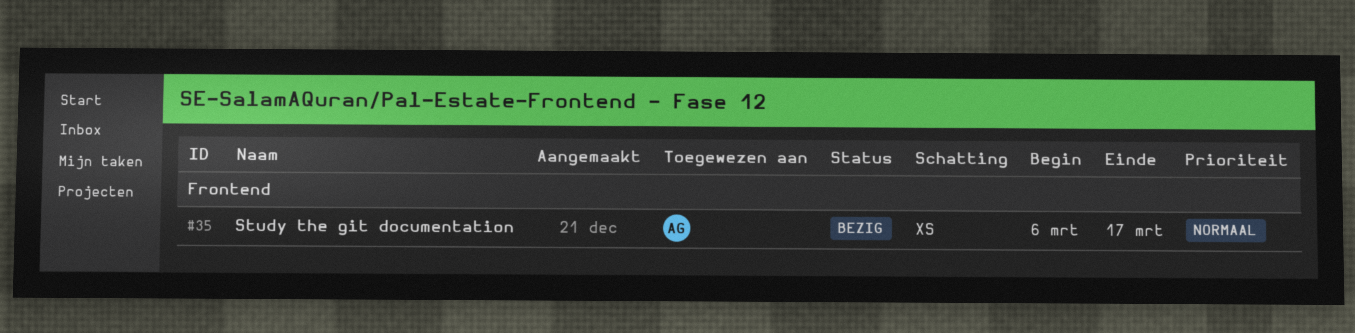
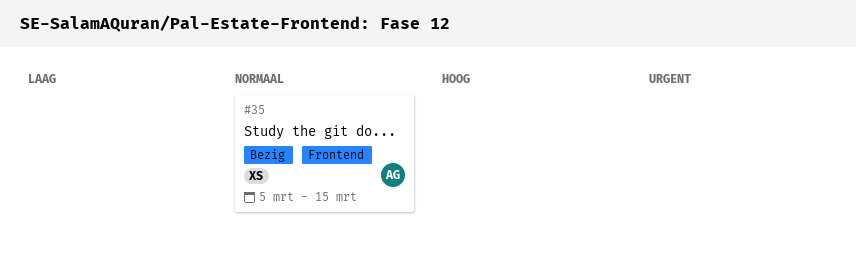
#35, start: Mar 6 -> Mar 5
#35, due: Mar 17 -> Mar 15

